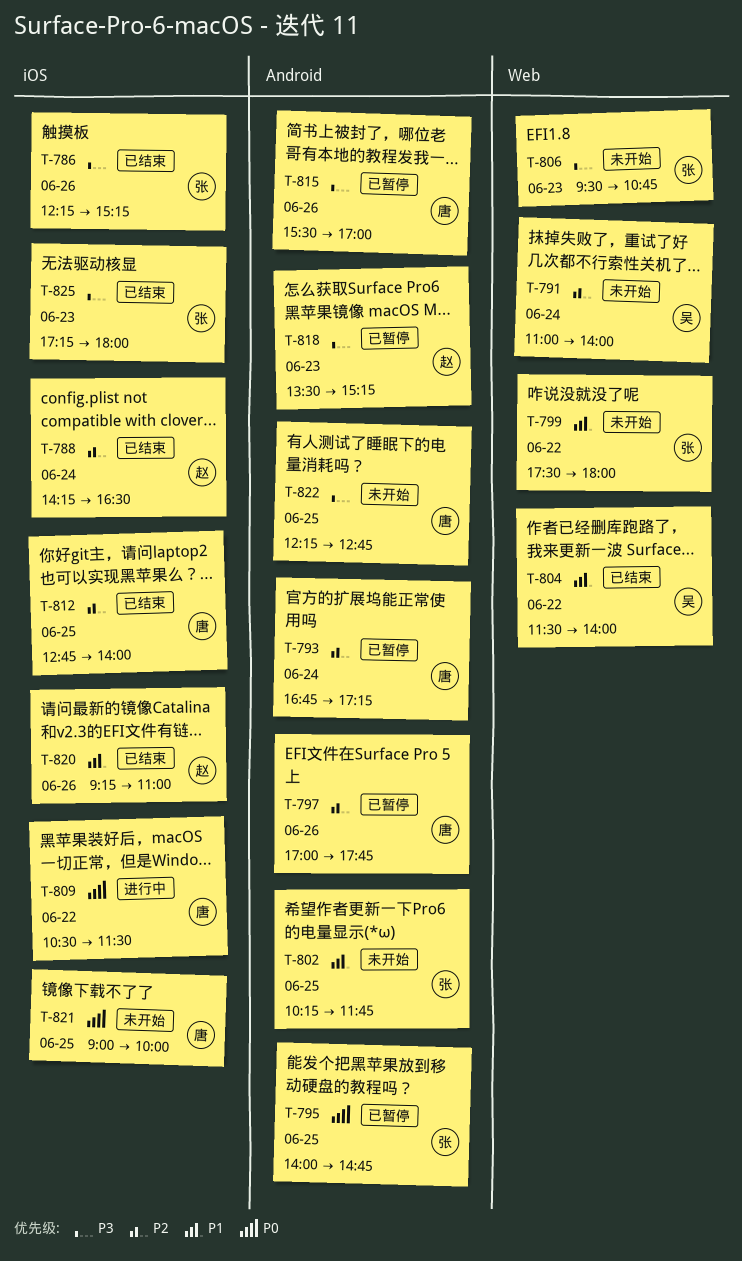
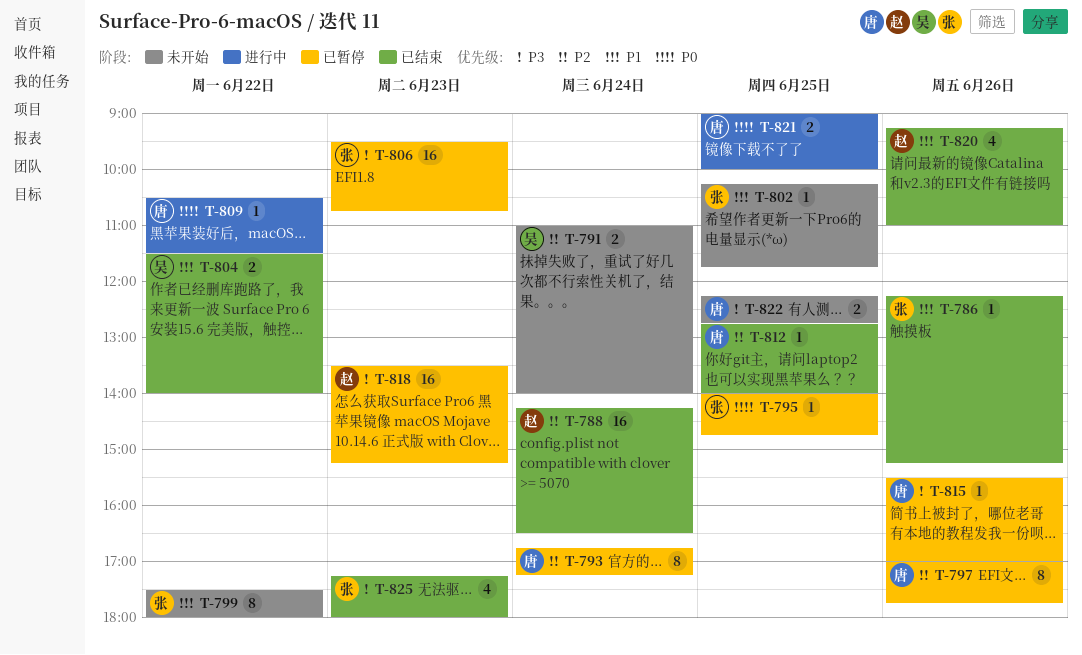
T-786, priority: P3 -> P1
T-806, status: 未开始 -> 已暂停
T-821, status: 未开始 -> 进行中

